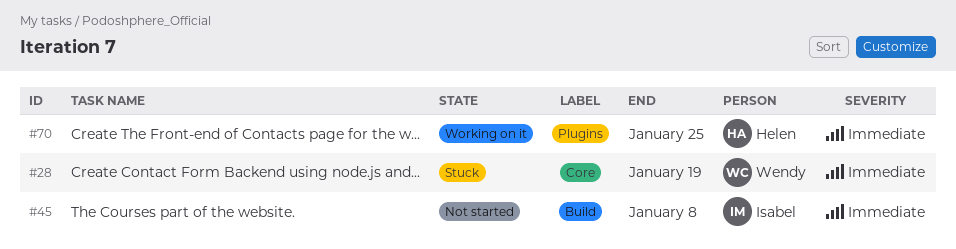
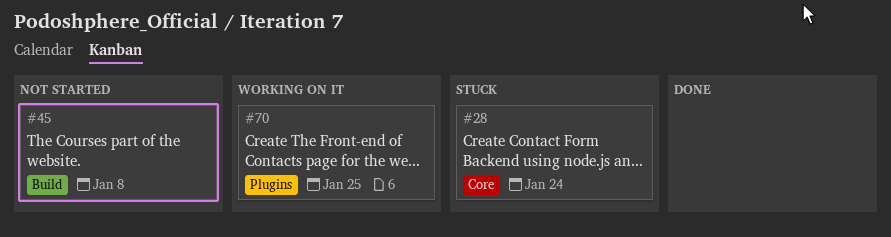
#28, due: Jan 19 -> Jan 24

